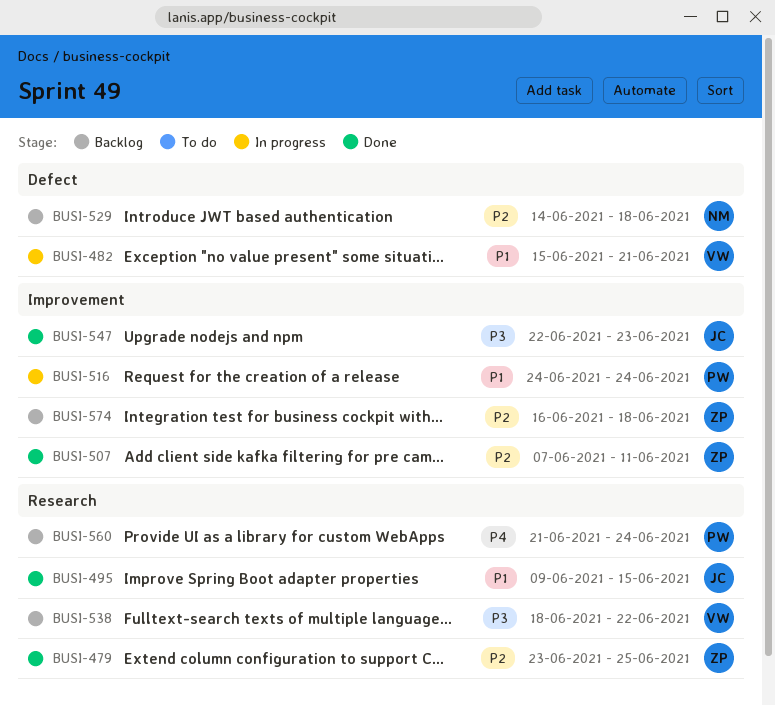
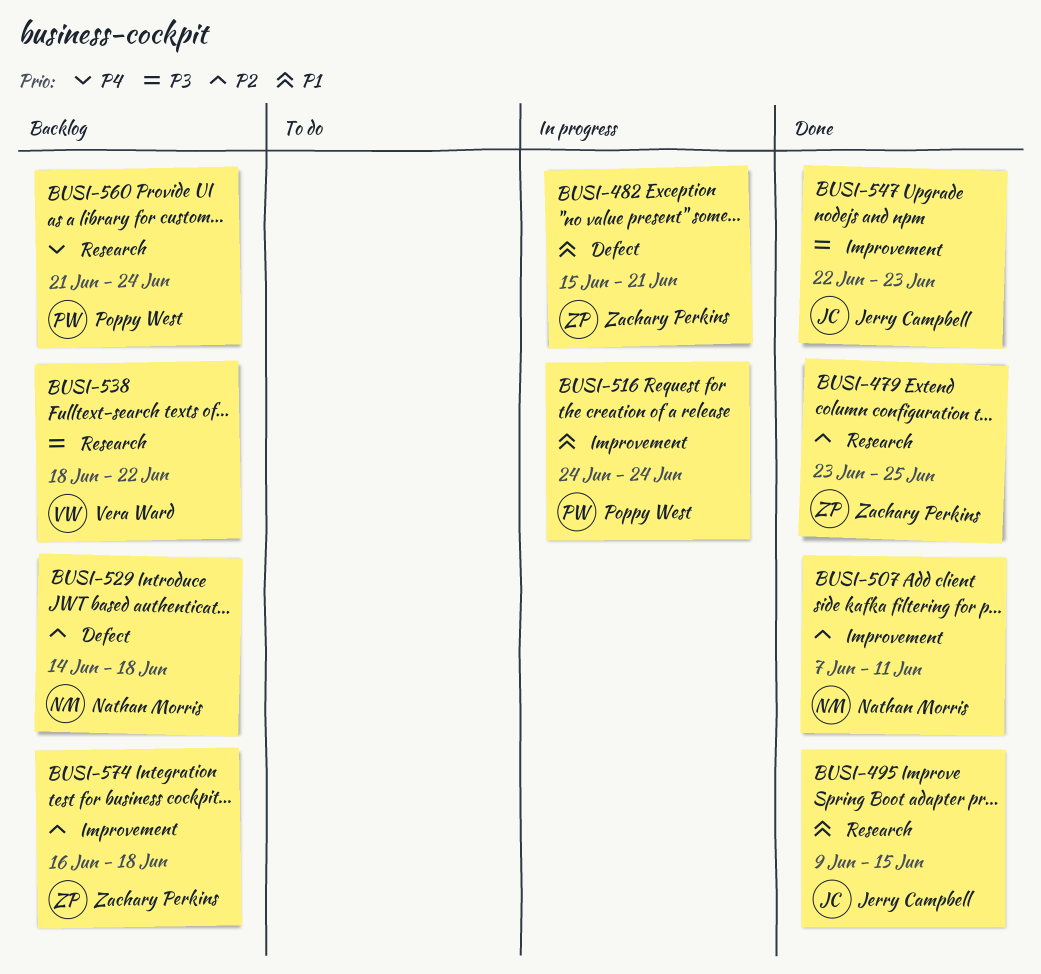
BUSI-482, owner: Vera Ward -> Zachary Perkins
BUSI-507, owner: Zachary Perkins -> Nathan Morris

